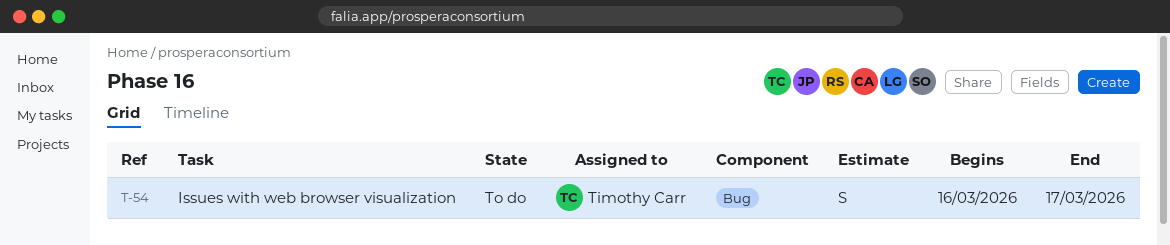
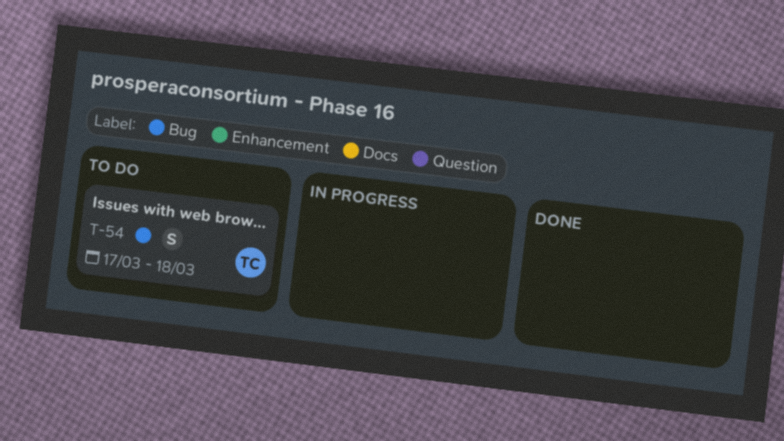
T-54, start: Mar 16 -> Mar 17
T-54, due: Mar 17 -> Mar 18

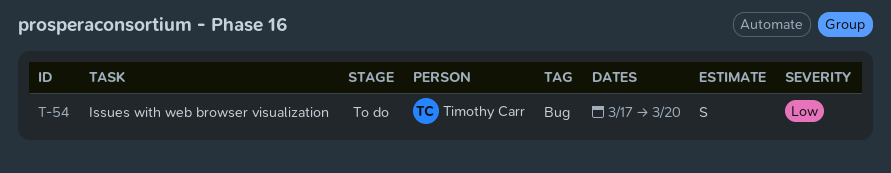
T-54, due: Mar 18 -> Mar 20

